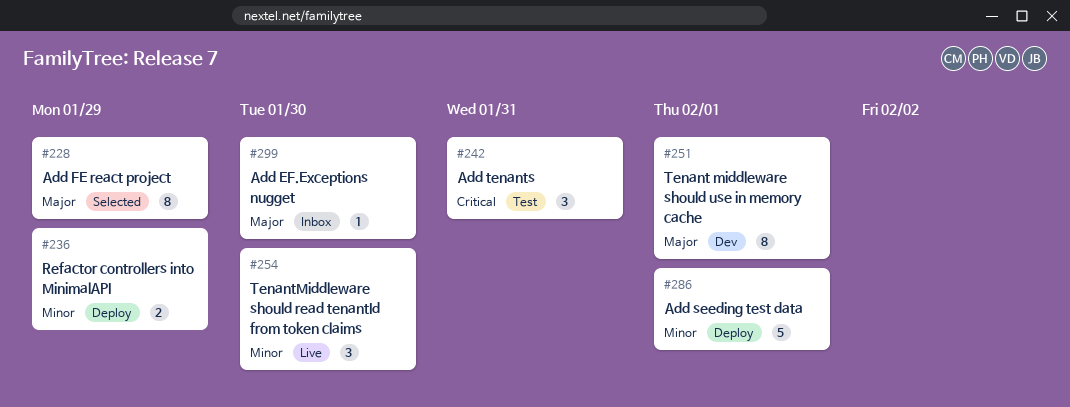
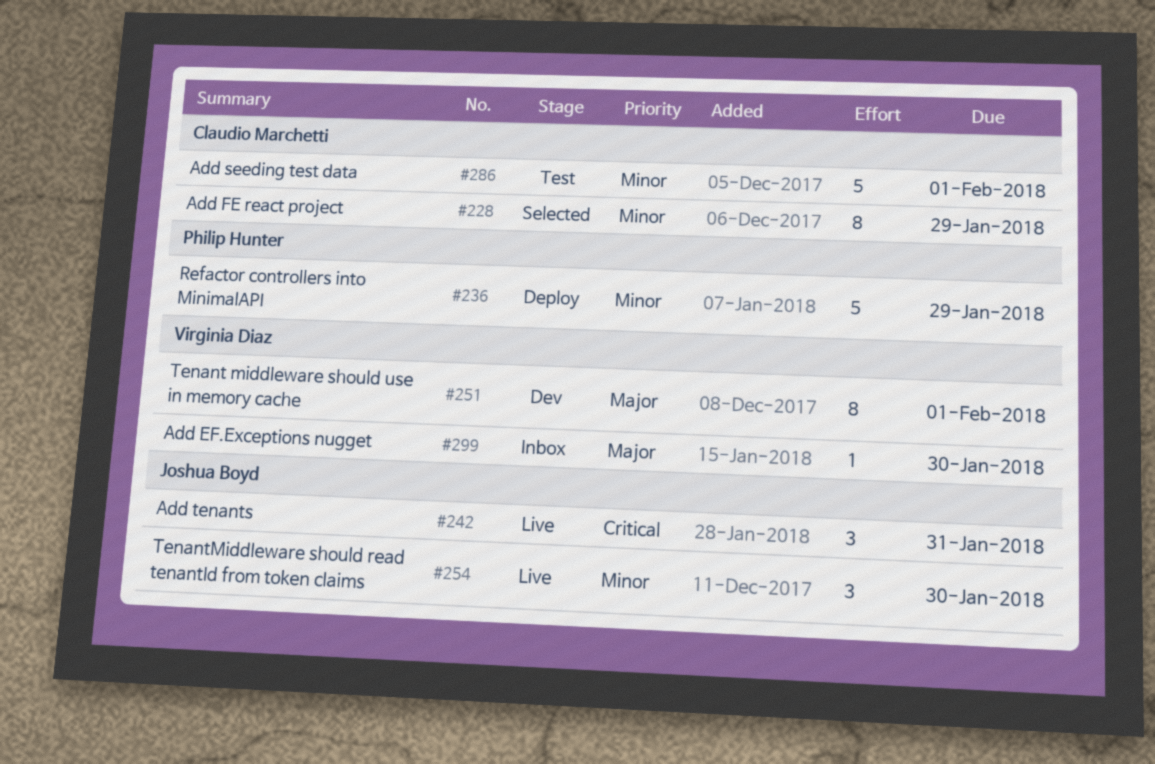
#228, priority: Major -> Minor
#236, estimate: 2 -> 5
#242, status: Test -> Live
#286, status: Deploy -> Test

